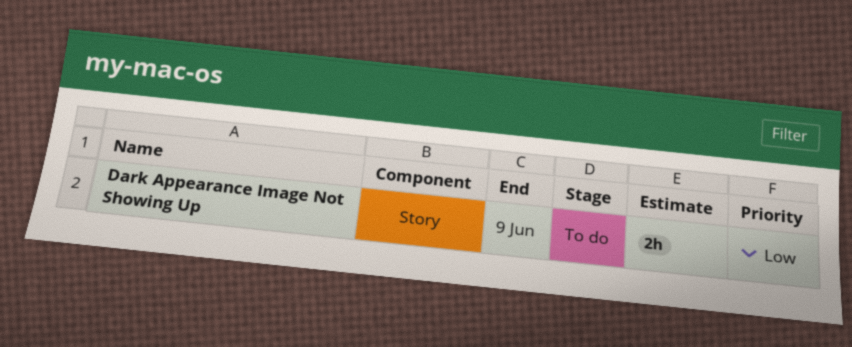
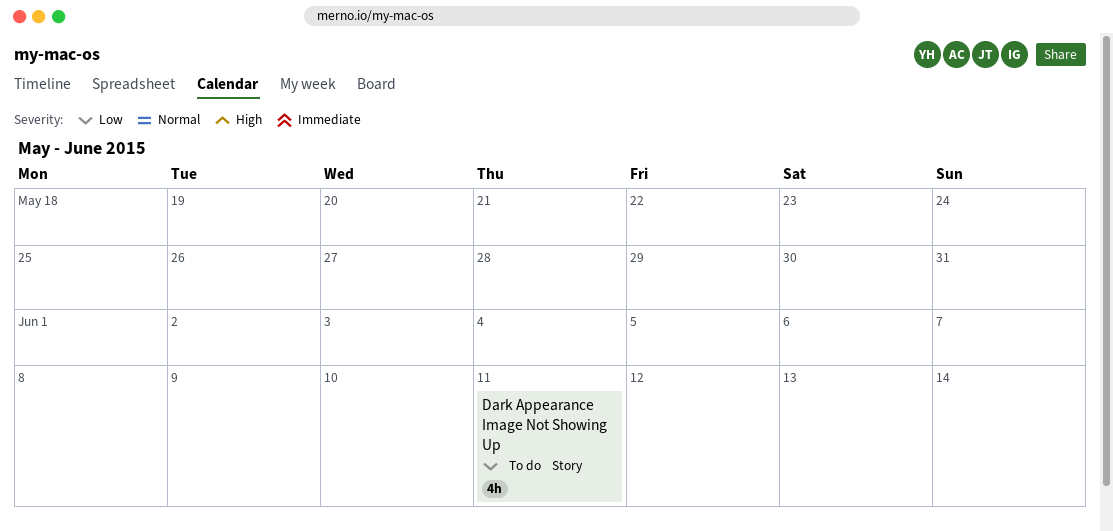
Dark Appearance Image Not Showing Up, estimate: 2h -> 4h
Dark Appearance Image Not Showing Up, due: Jun 9 -> Jun 11

